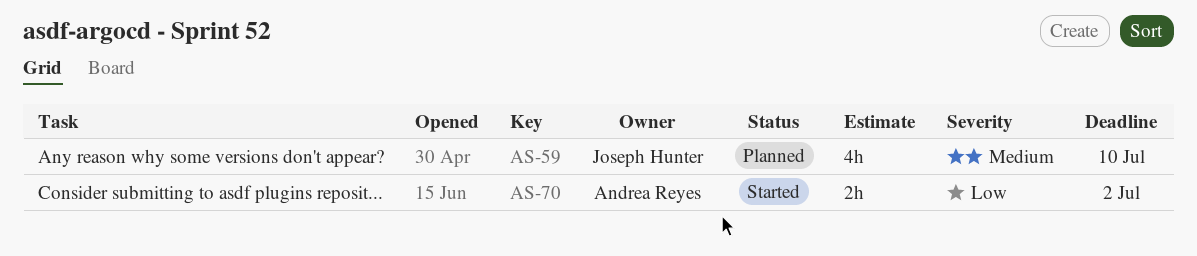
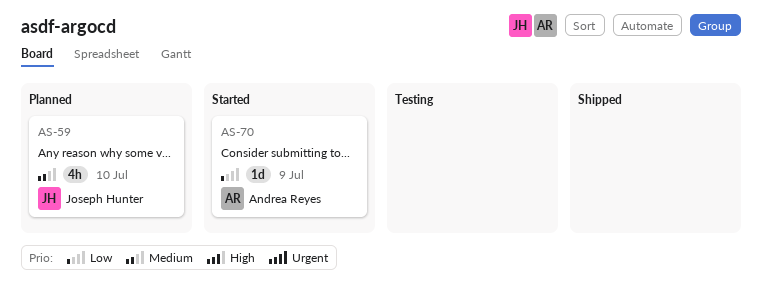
AS-70, estimate: 2h -> 1d
AS-70, due: Jul 2 -> Jul 9

